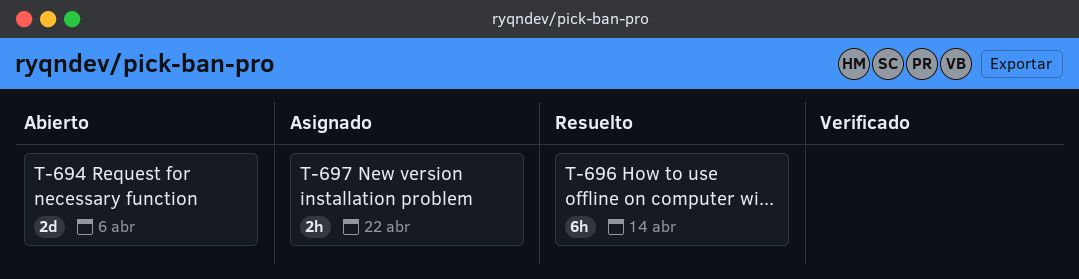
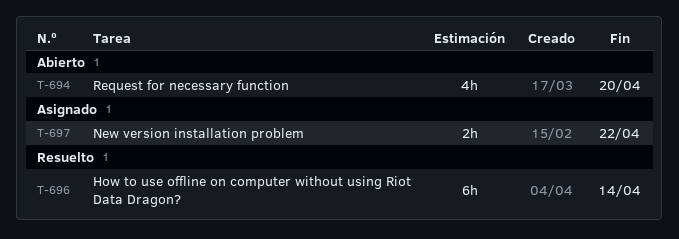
T-694, estimate: 2d -> 4h
T-694, due: Apr 6 -> Apr 20

